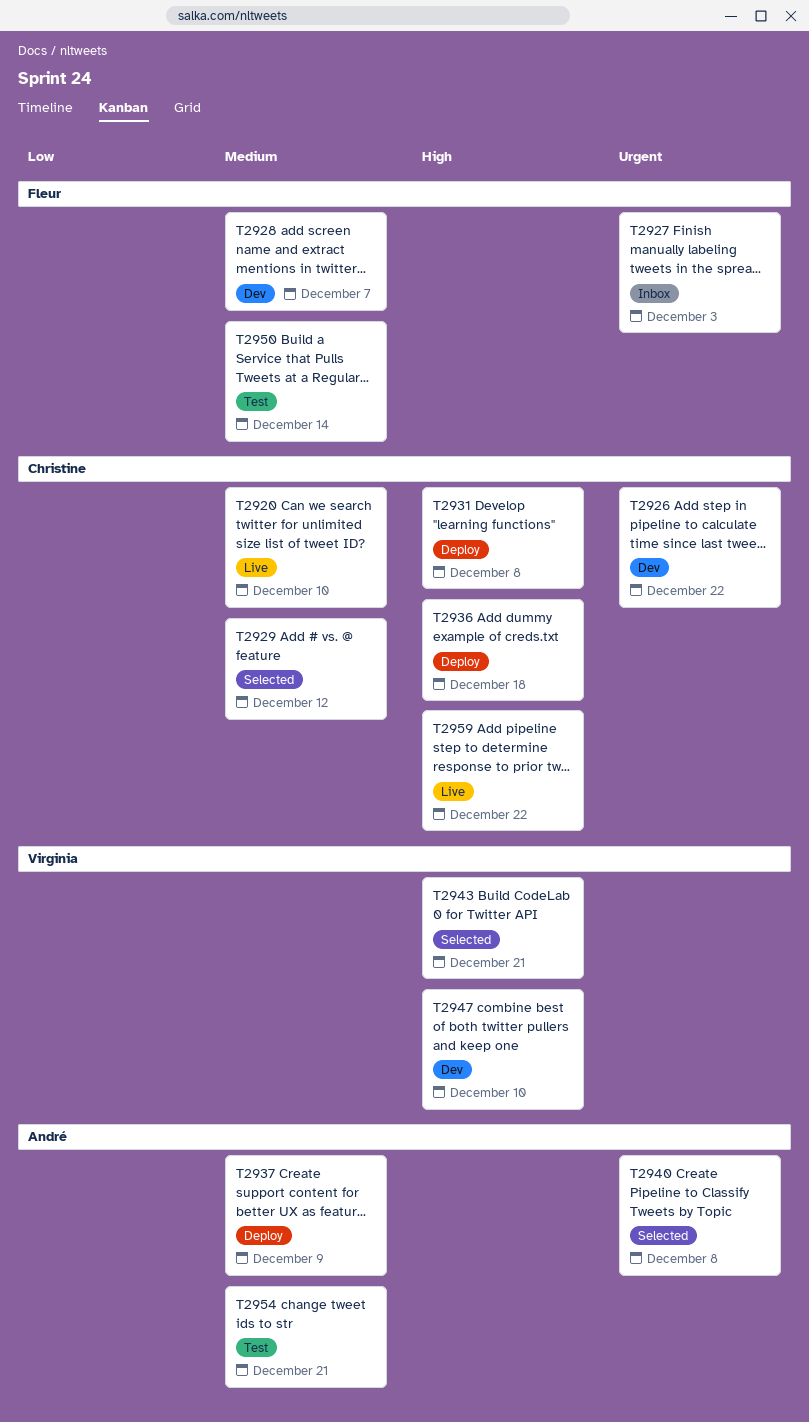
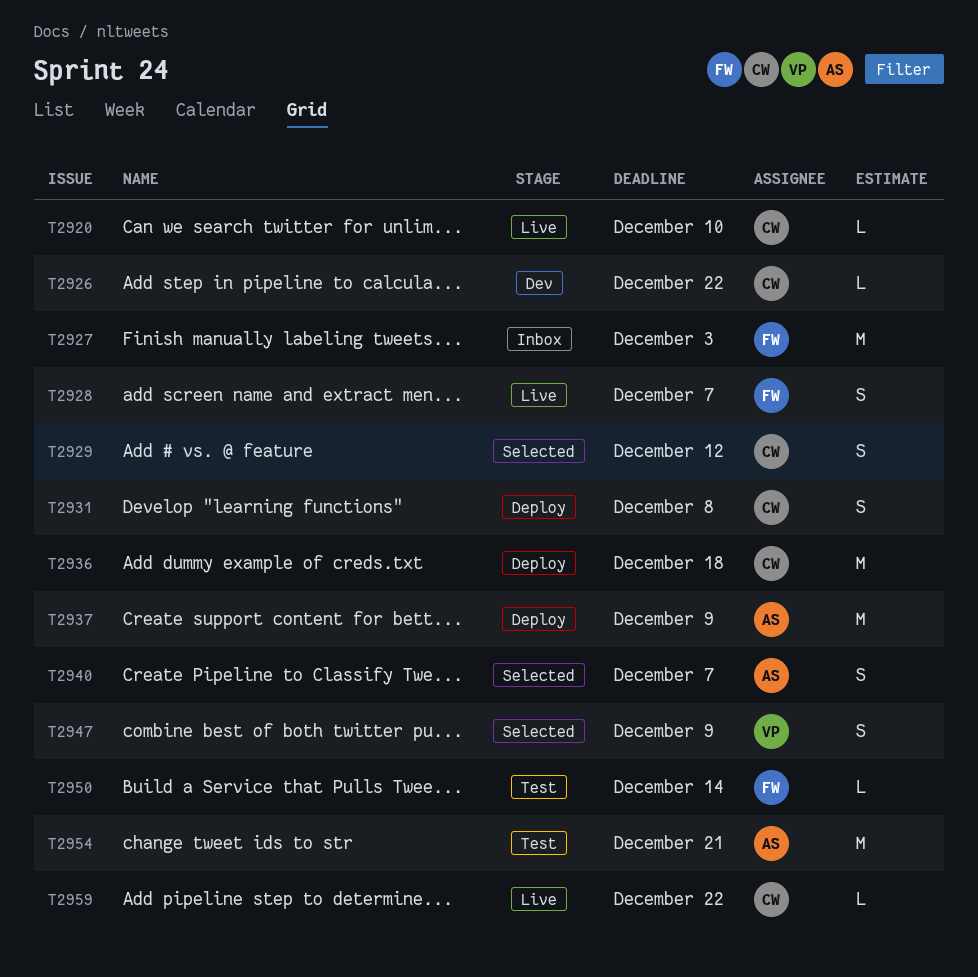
T2928, status: Dev -> Live
T2940, due: Dec 8 -> Dec 7
T2943: present -> none
T2947, status: Dev -> Selected
T2947, due: Dec 10 -> Dec 9

